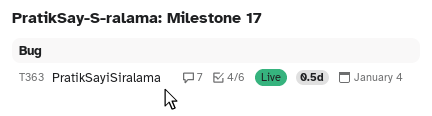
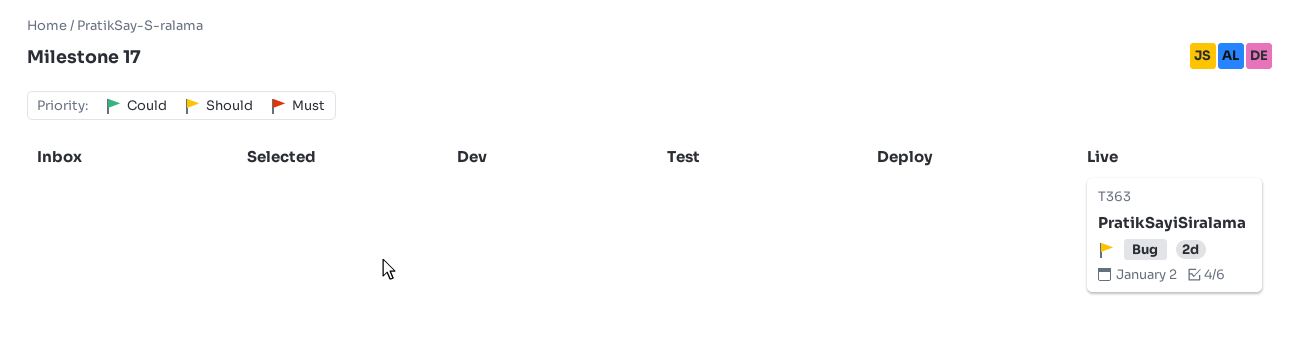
T363, estimate: 0.5d -> 2d
T363, due: Jan 4 -> Jan 2

